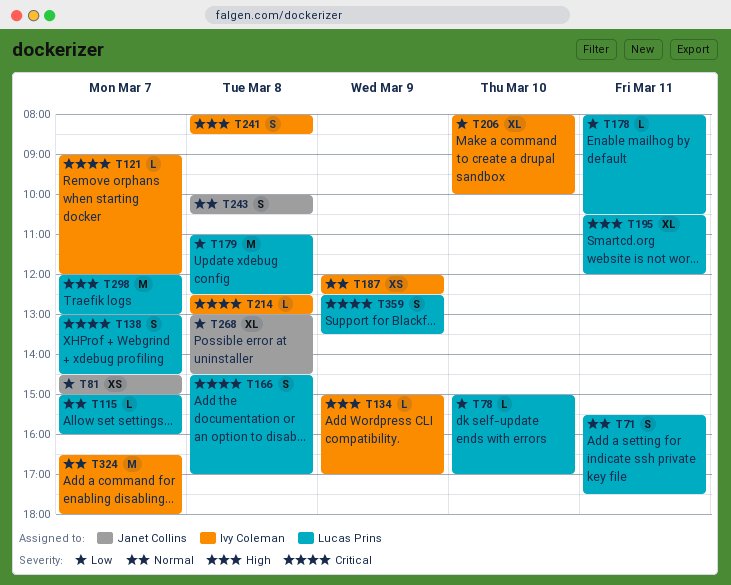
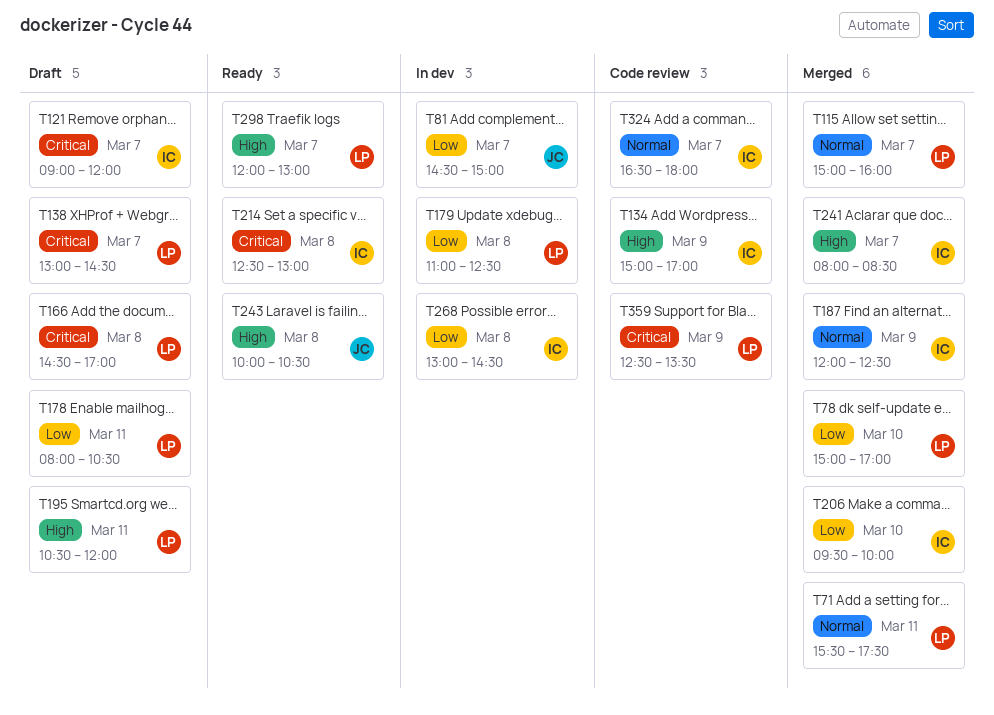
T206, begins: 08:00 -> 09:30
T241, day: Mar 8 -> Mar 7
T243, priority: Normal -> High
T268, owner: Janet Collins -> Ivy Coleman

